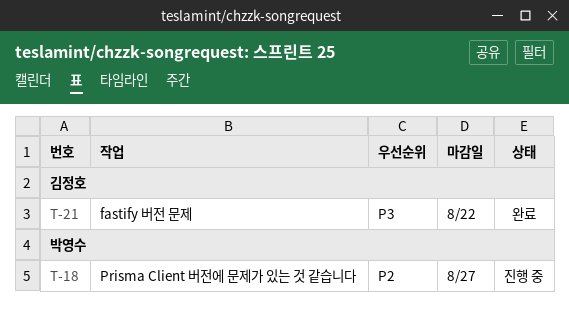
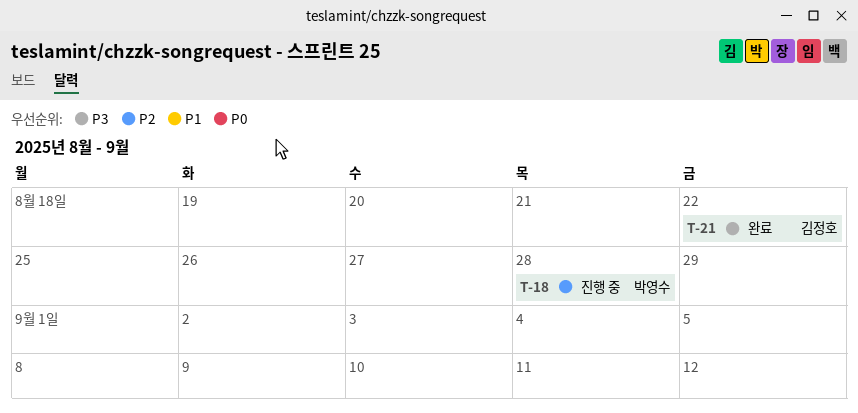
T-18, due: Aug 27 -> Aug 28

